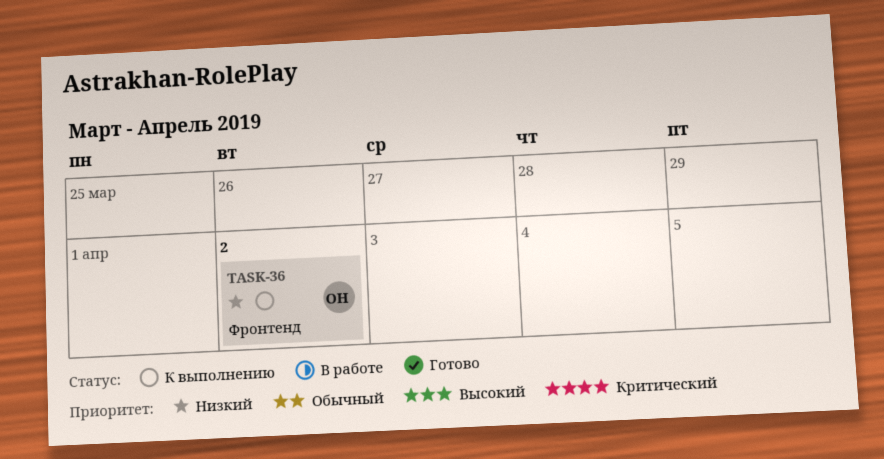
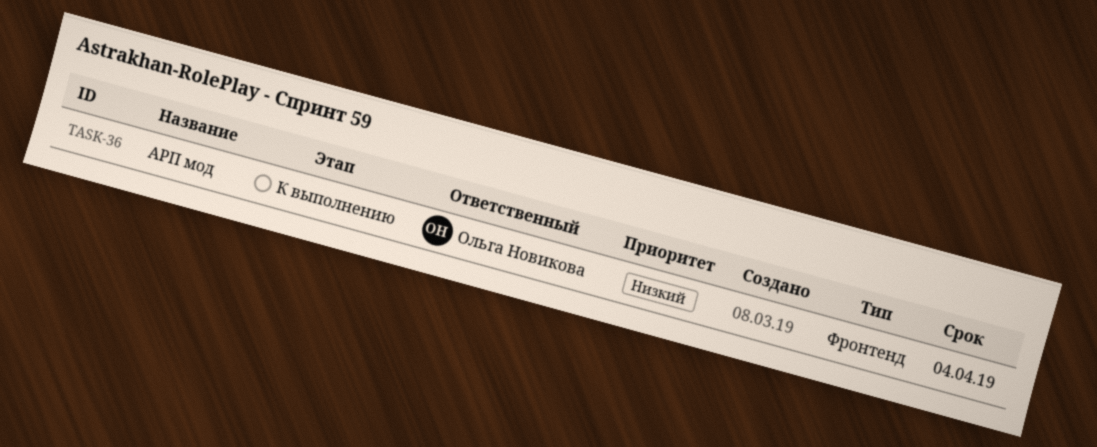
TASK-36, due: Apr 2 -> Apr 4

